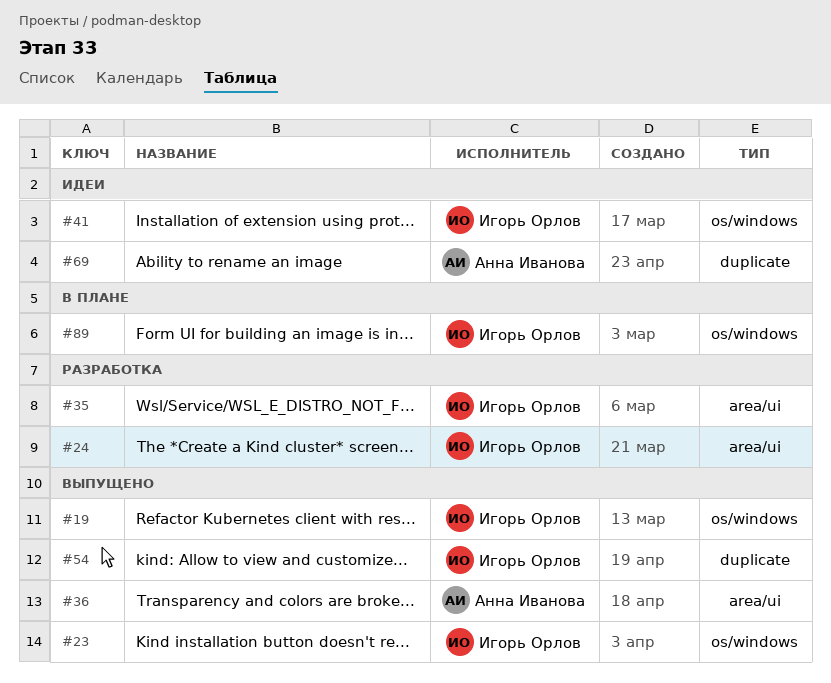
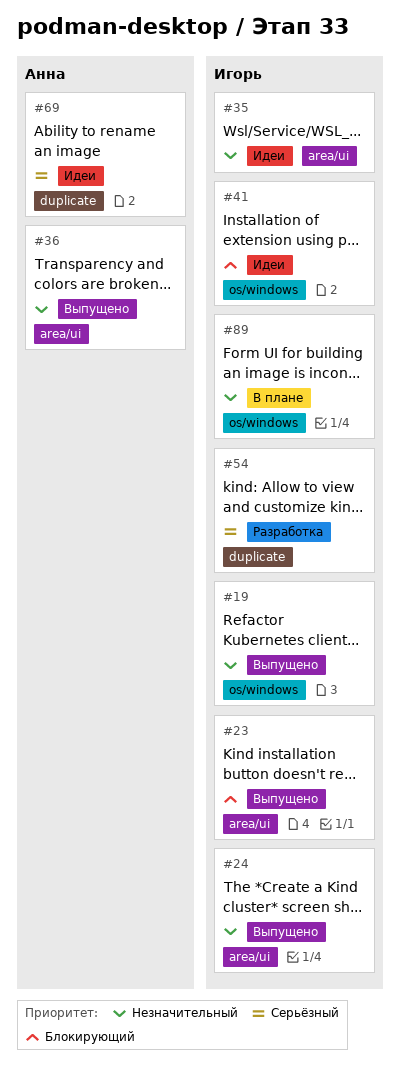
#23, label: os/windows -> area/ui
#24, status: Разработка -> Выпущено
#35, status: Разработка -> Идеи
#54, status: Выпущено -> Разработка

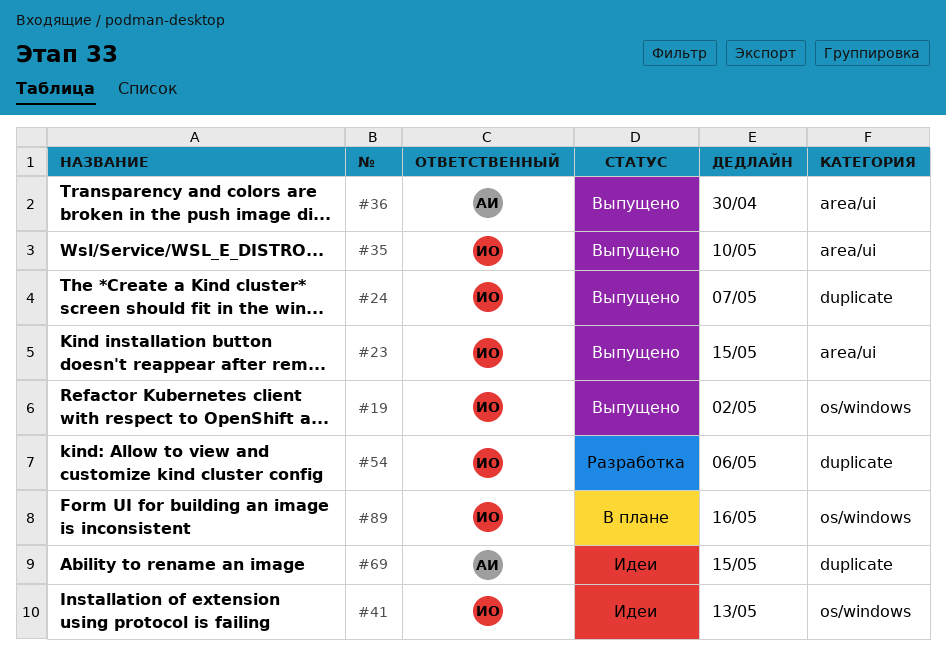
#24, label: area/ui -> duplicate
#35, status: Идеи -> Выпущено

